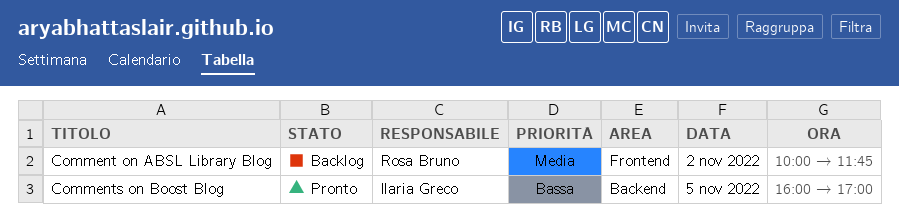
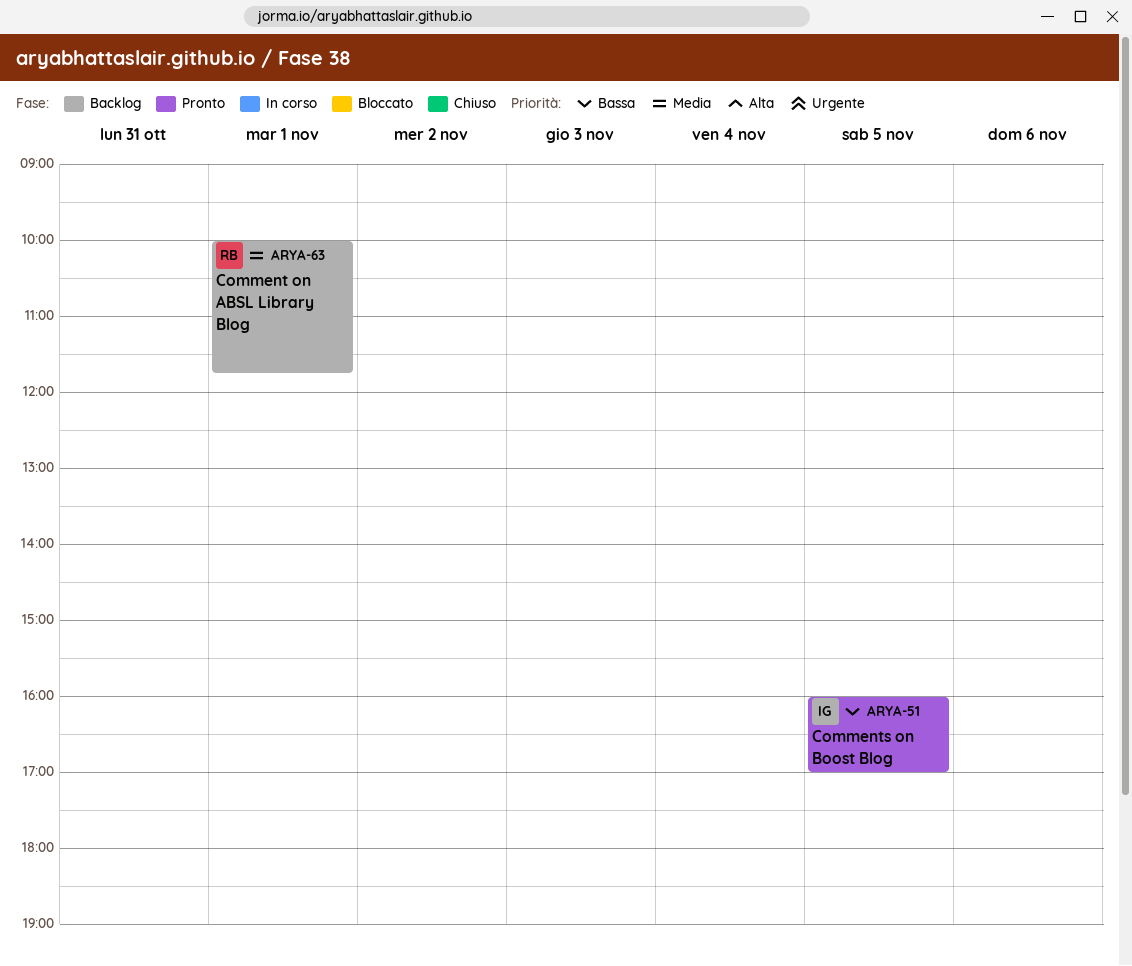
Comment on ABSL Library Blog, day: Nov 2 -> Nov 1

